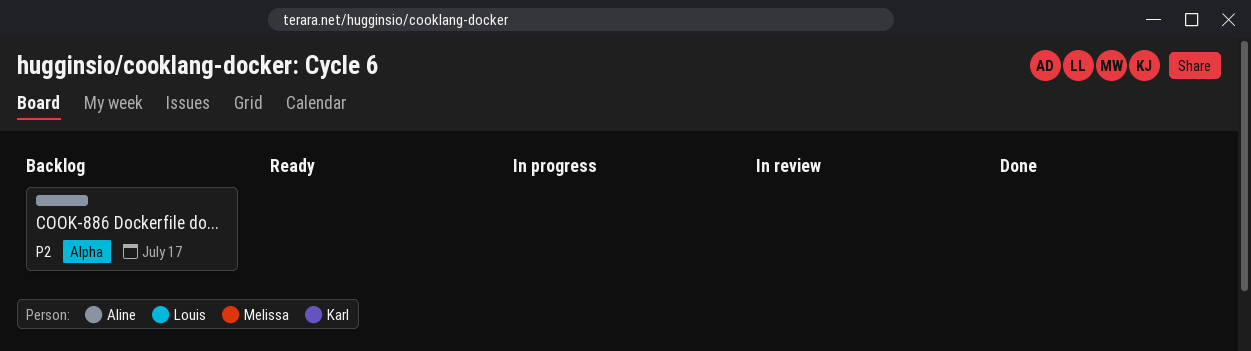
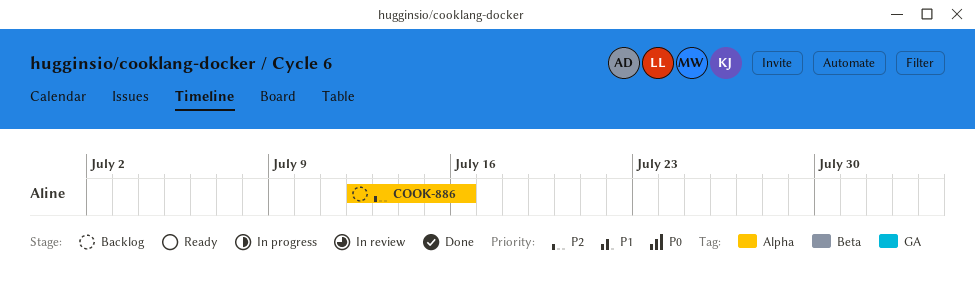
COOK-886, due: Jul 17 -> Jul 16

